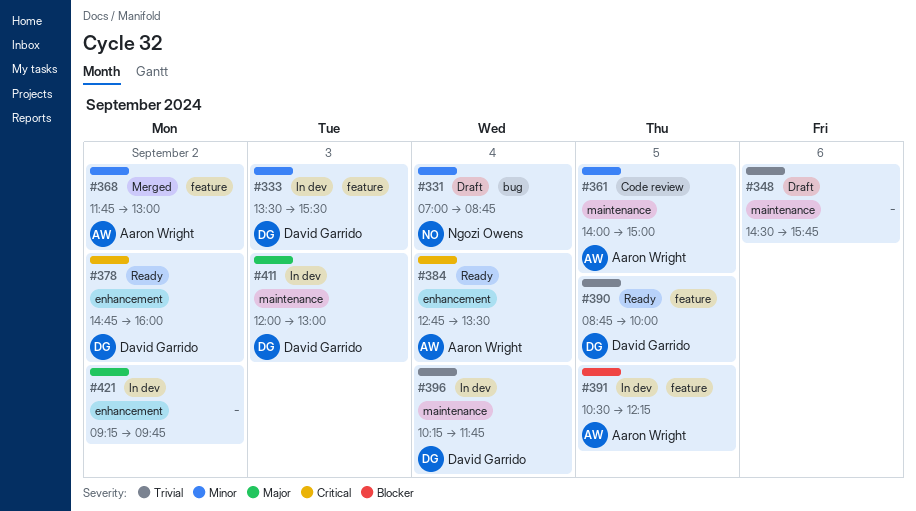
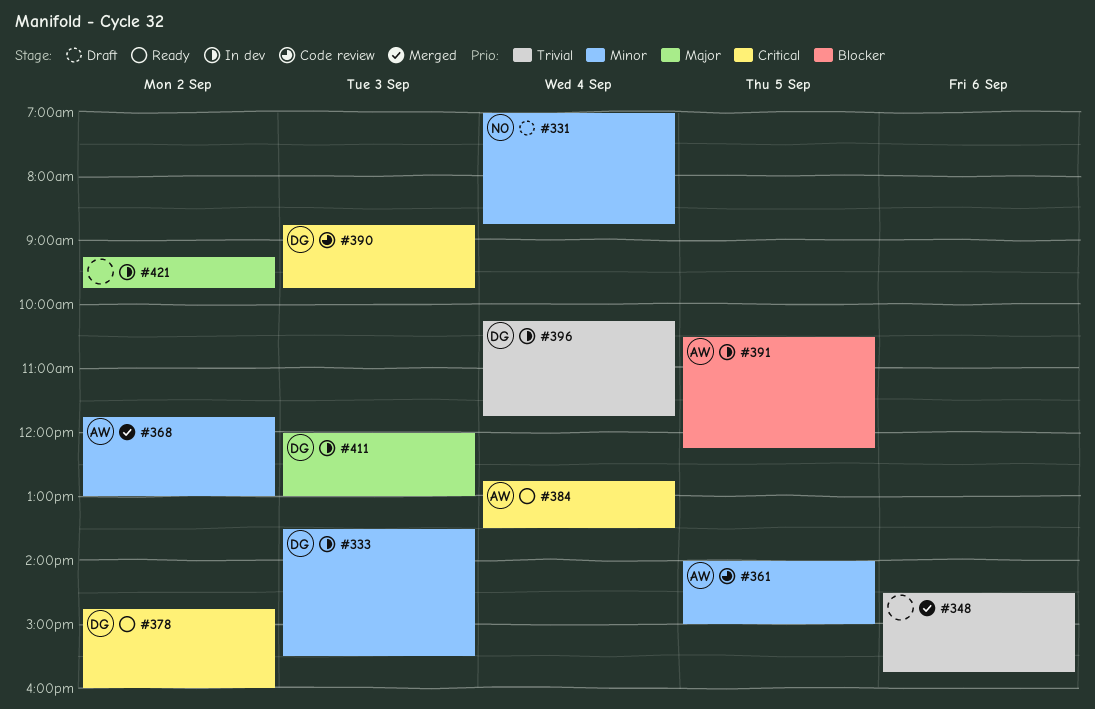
#348, status: Draft -> Merged
#390, status: Ready -> Code review
#390, priority: Trivial -> Critical
#390, day: Sep 5 -> Sep 3
#390, ends: 10:00 -> 09:45

